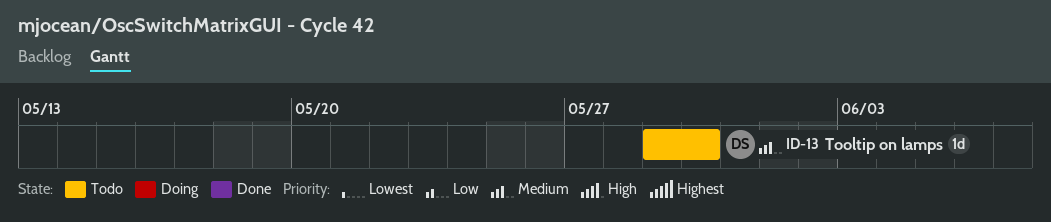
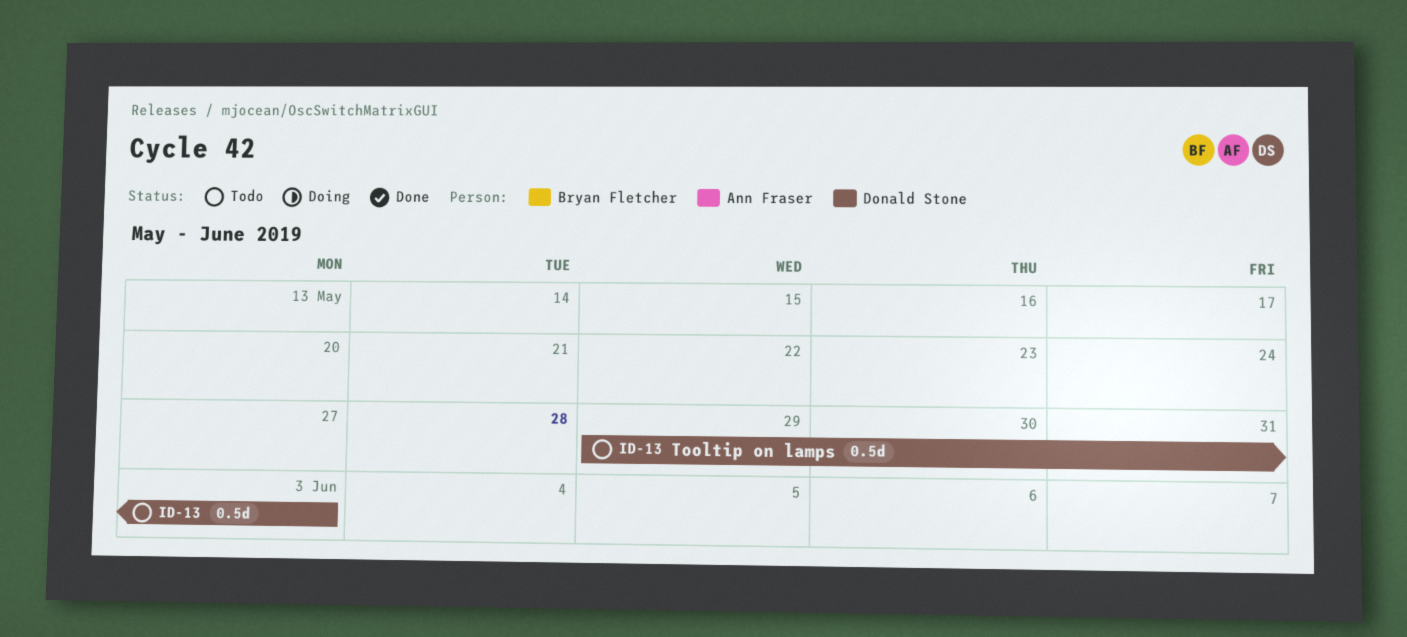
ID-13, estimate: 1d -> 0.5d
ID-13, due: May 30 -> Jun 3

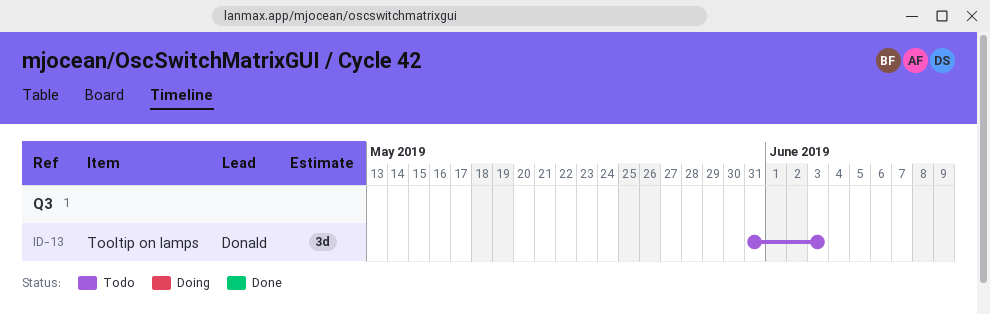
ID-13, estimate: 0.5d -> 3d
ID-13, start: May 29 -> May 31

